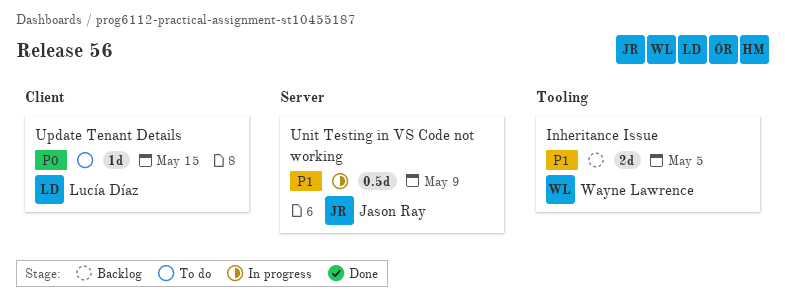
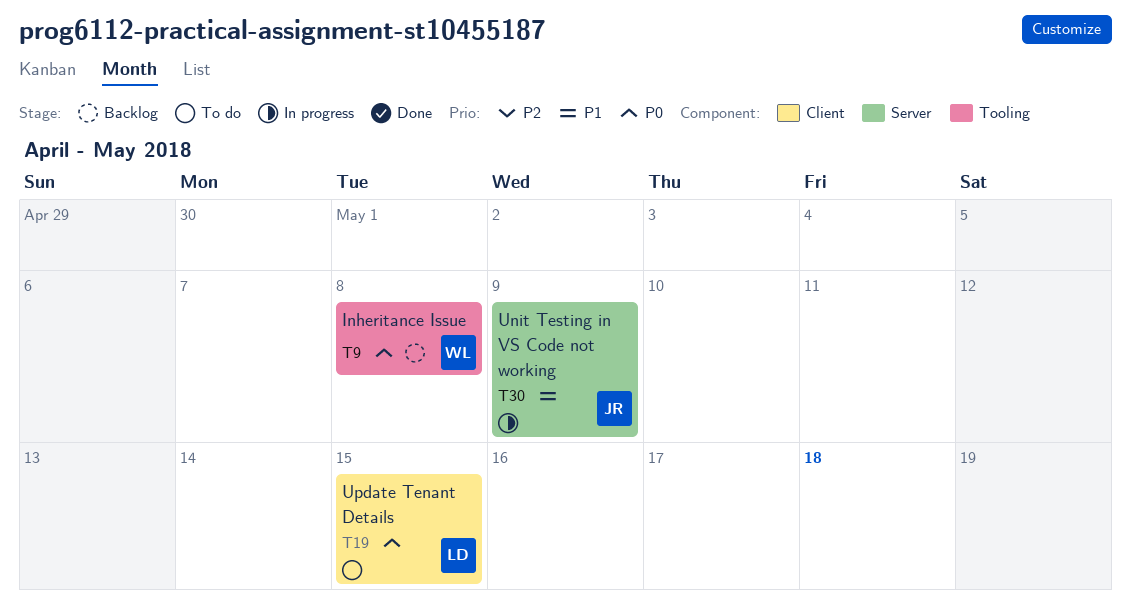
Inheritance Issue, priority: P1 -> P0
Inheritance Issue, due: May 5 -> May 8

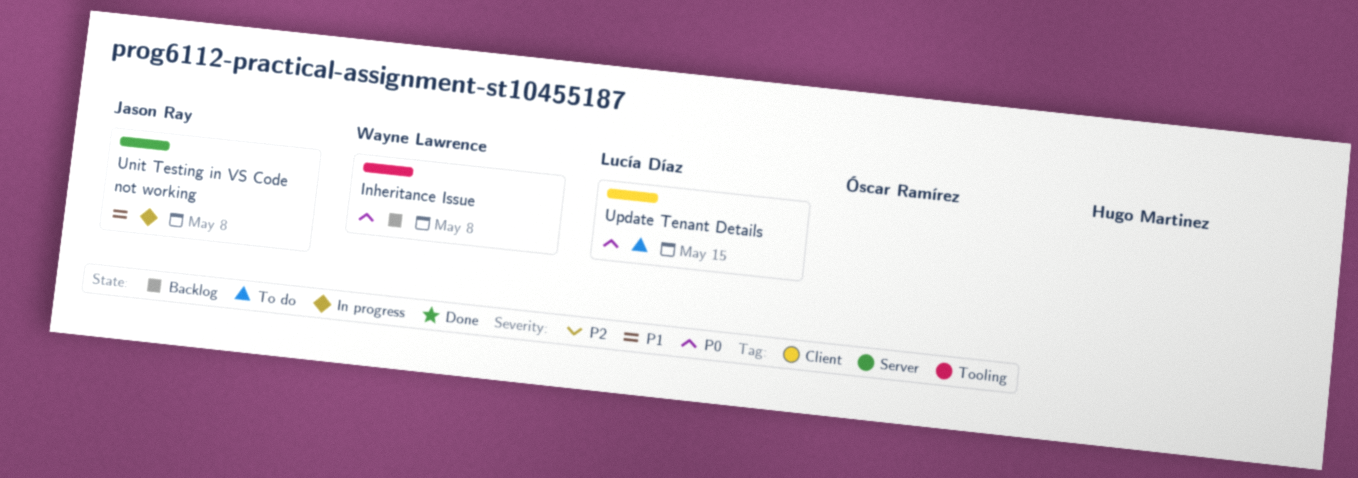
Unit Testing in VS Code not working, due: May 9 -> May 8

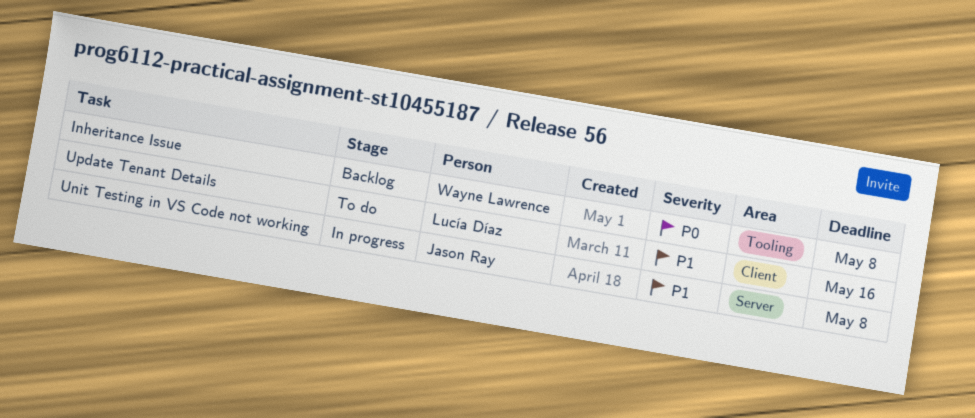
Update Tenant Details, priority: P0 -> P1
Update Tenant Details, due: May 15 -> May 16

